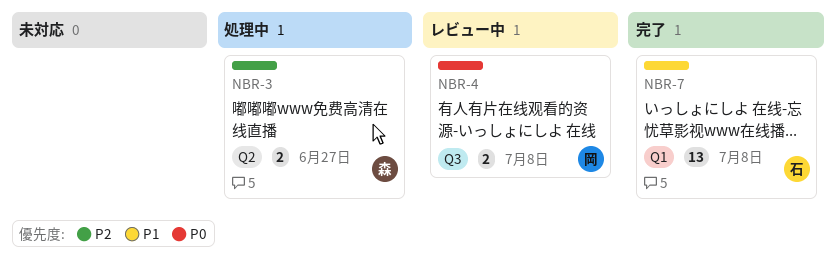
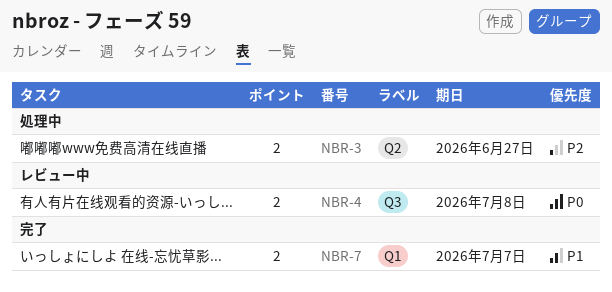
NBR-7, estimate: 13 -> 2
NBR-7, due: Jul 8 -> Jul 7

